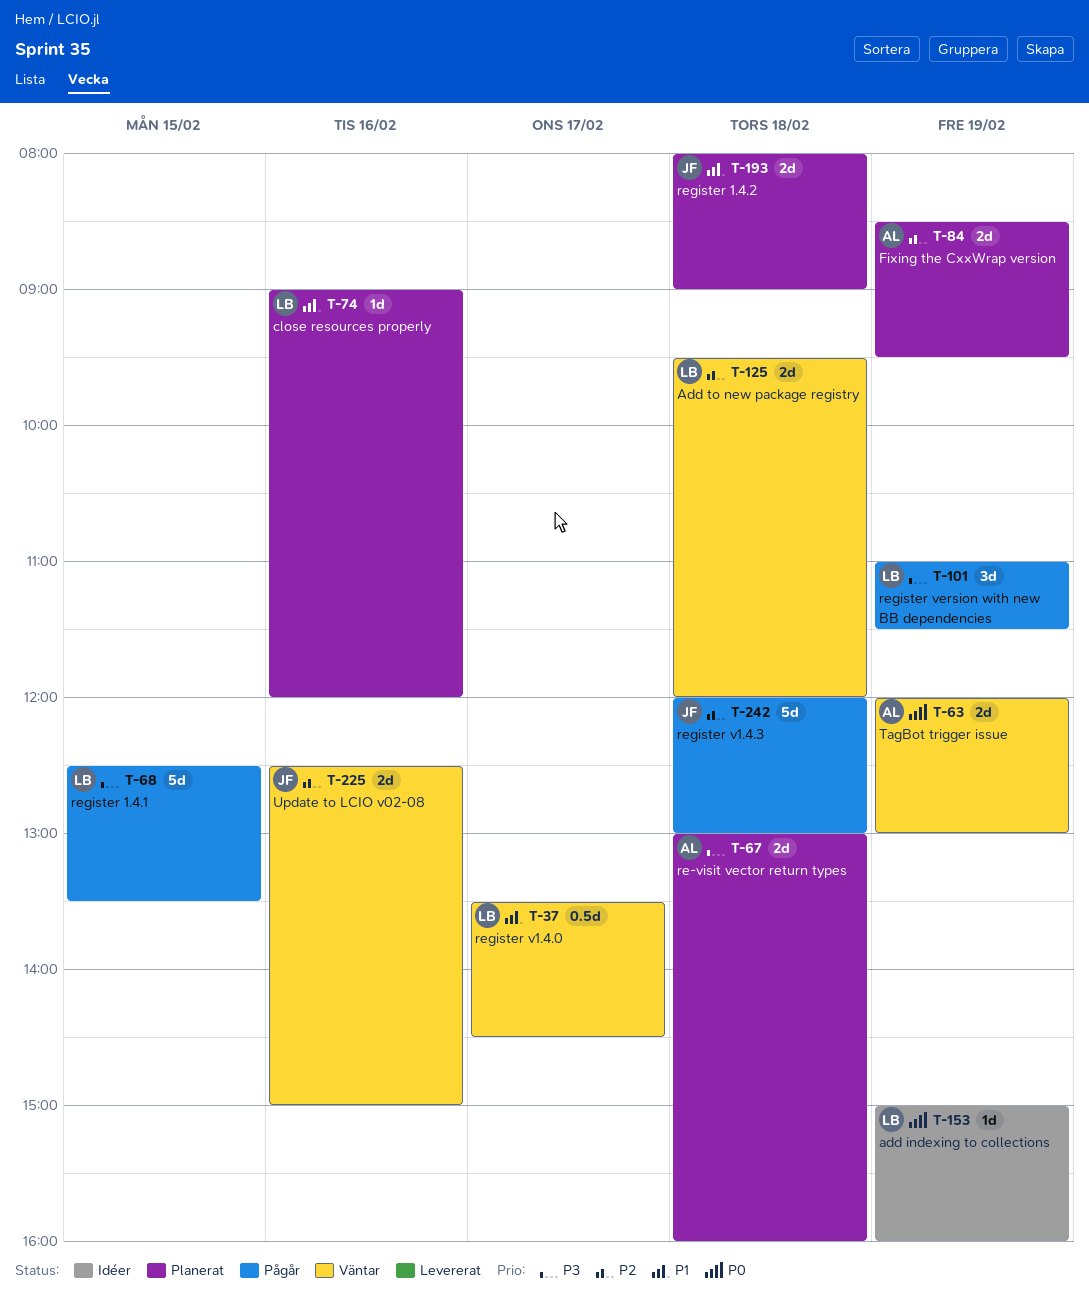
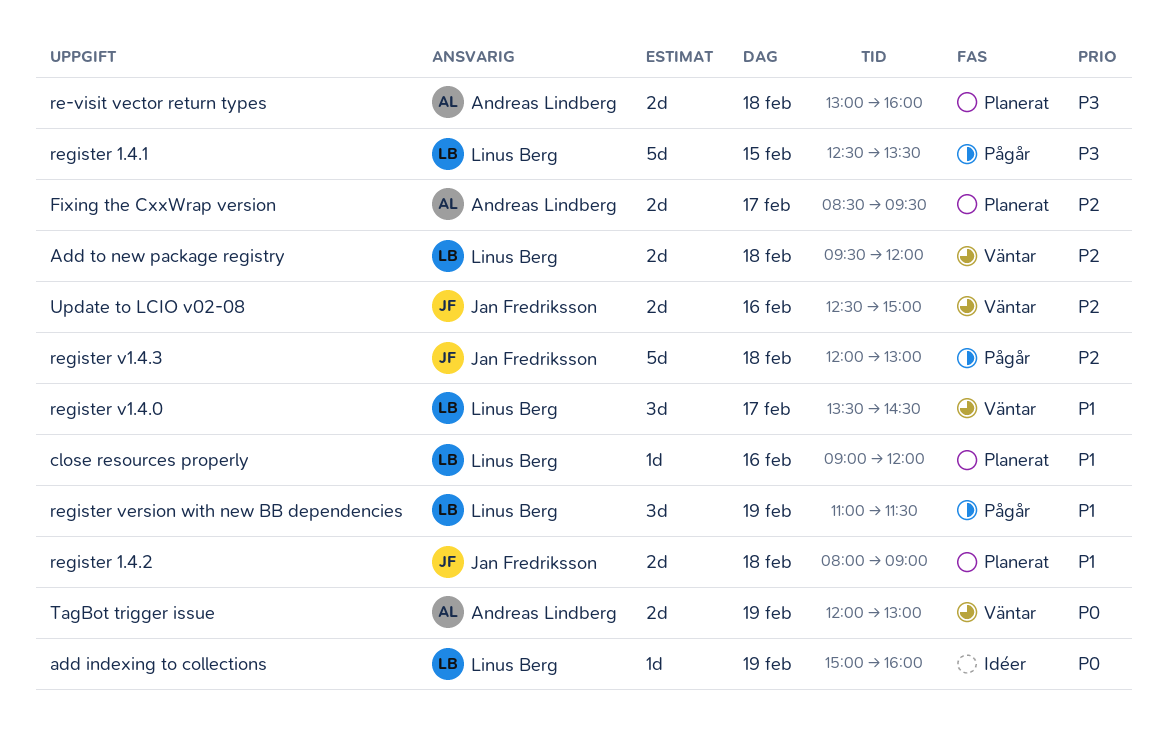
Fixing the CxxWrap version, day: Feb 19 -> Feb 17
register v1.4.0, estimate: 0.5d -> 3d
register version with new BB dependencies, priority: P3 -> P1

